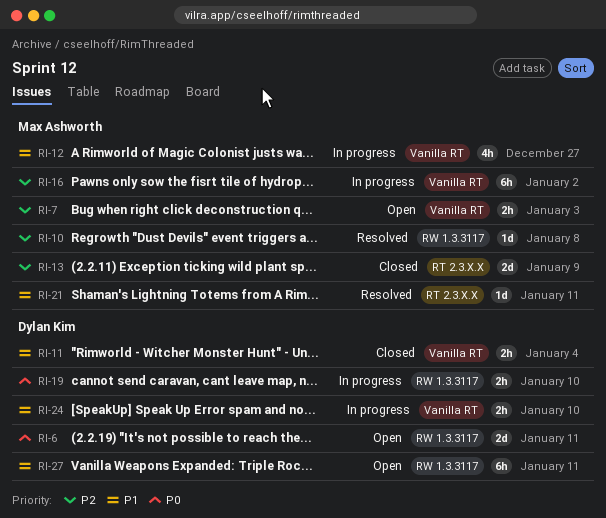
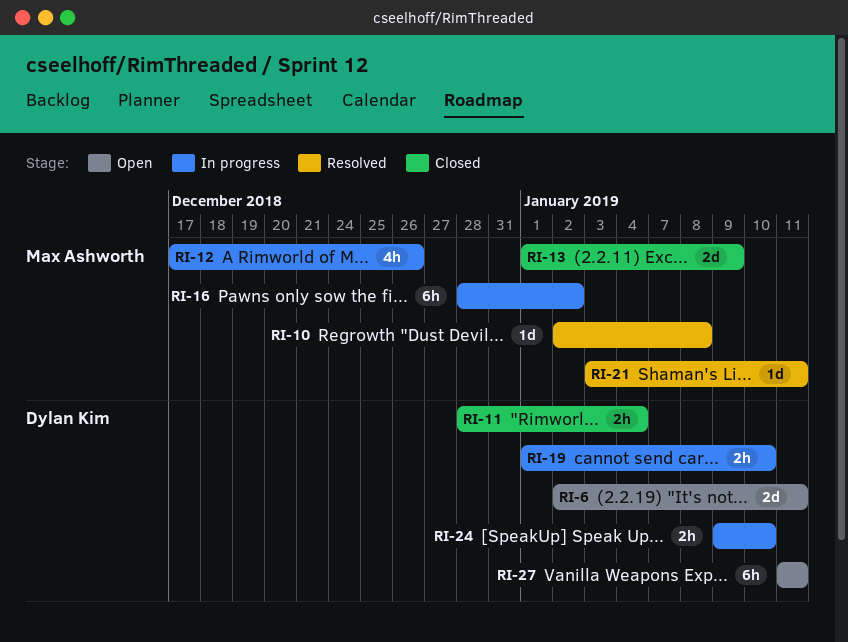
RI-7: present -> none
RI-12, due: Dec 27 -> Dec 26

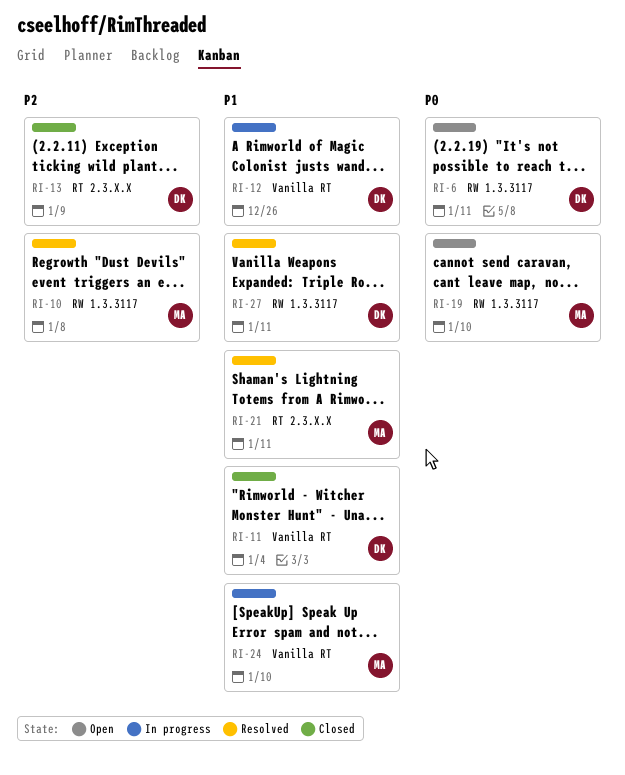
RI-12, owner: Max Ashworth -> Dylan Kim
RI-13, owner: Max Ashworth -> Dylan Kim
RI-16: present -> none
RI-19, status: In progress -> Open
RI-19, owner: Dylan Kim -> Max Ashworth
RI-24, owner: Dylan Kim -> Max Ashworth
RI-27, status: Open -> Resolved

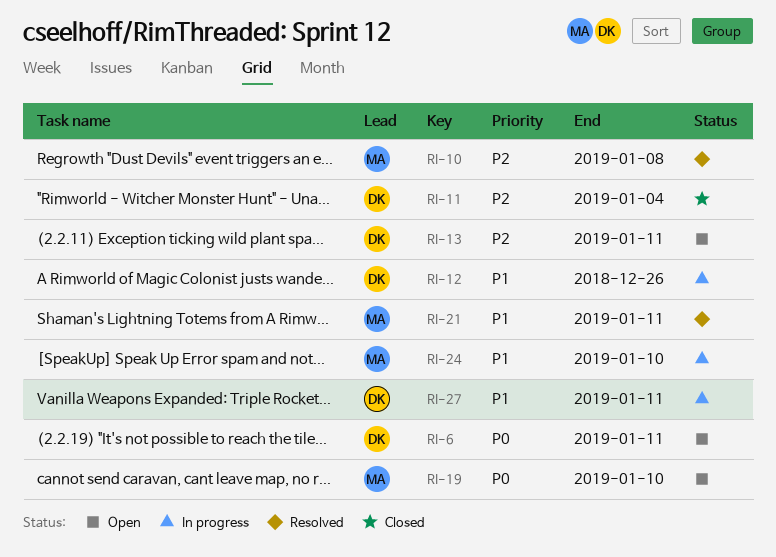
RI-11, priority: P1 -> P2
RI-13, status: Closed -> Open
RI-13, due: Jan 9 -> Jan 11
RI-27, status: Resolved -> In progress

